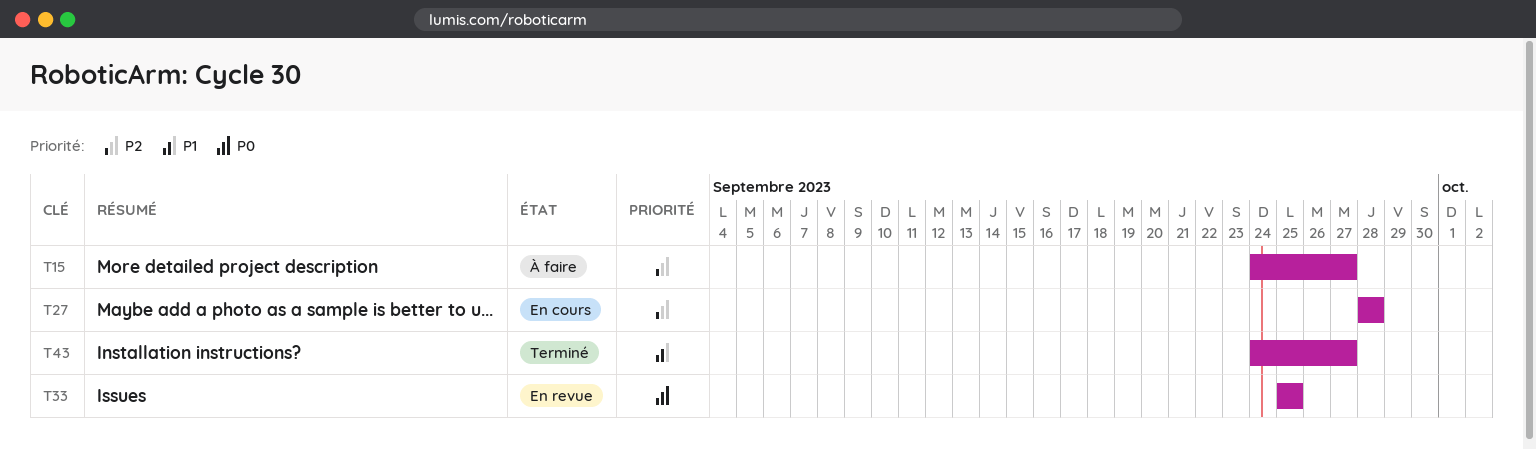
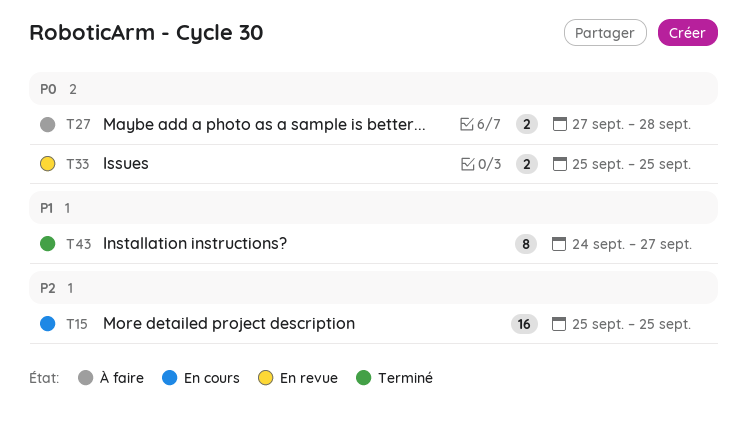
T15, status: À faire -> En cours
T15, start: Sep 24 -> Sep 25
T15, due: Sep 27 -> Sep 25
T27, status: En cours -> À faire
T27, priority: P2 -> P0
T27, start: Sep 28 -> Sep 27

